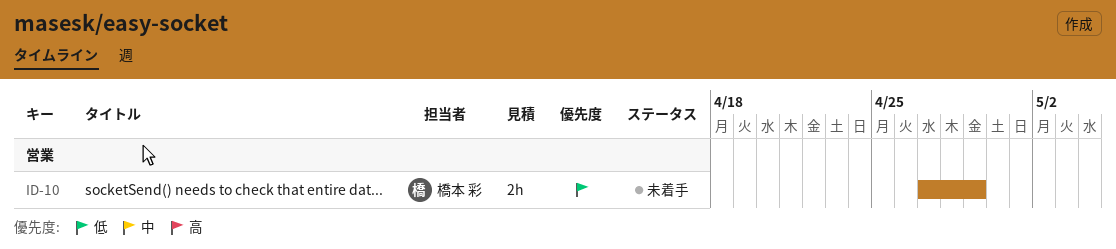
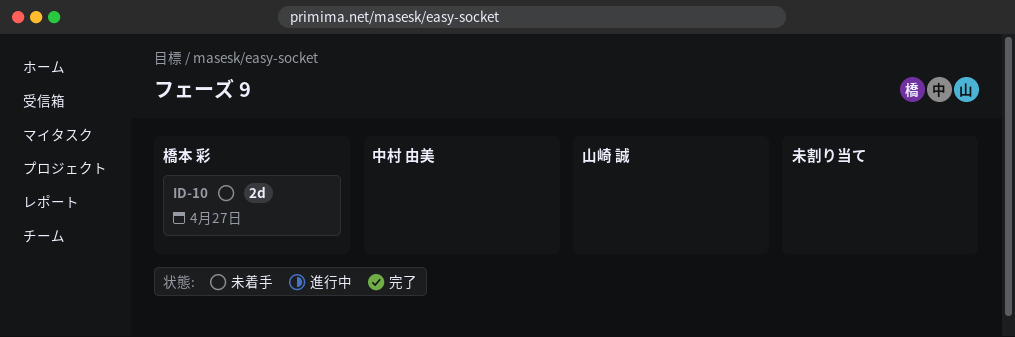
ID-10, estimate: 2h -> 2d
ID-10, due: Apr 29 -> Apr 27

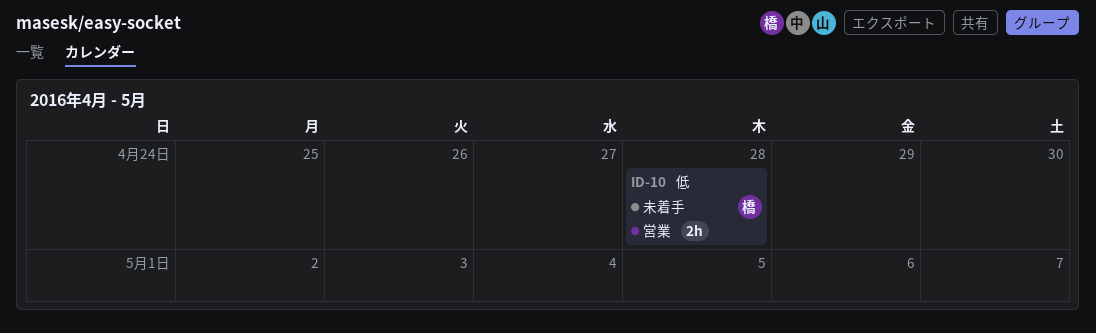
ID-10, estimate: 2d -> 2h
ID-10, due: Apr 27 -> Apr 28

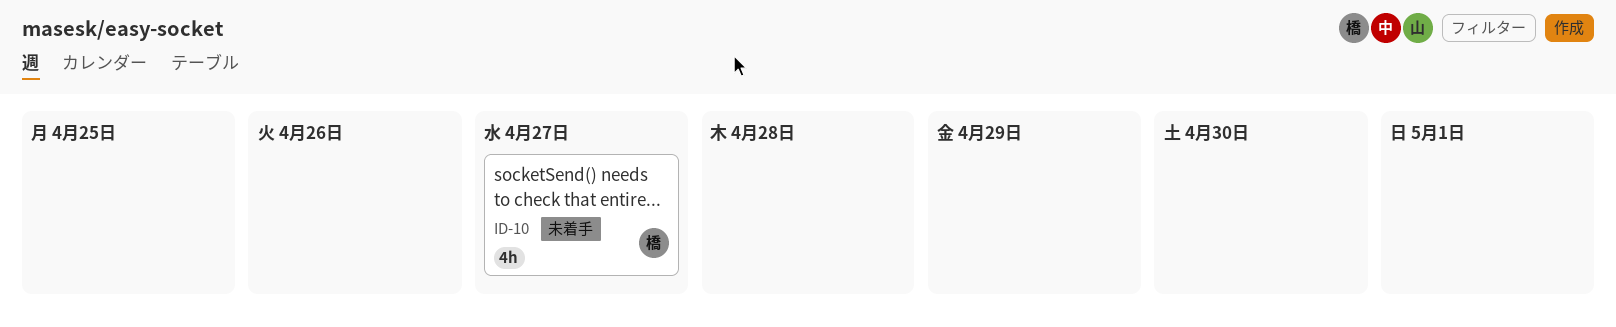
ID-10, estimate: 2h -> 4h
ID-10, due: Apr 28 -> Apr 27

